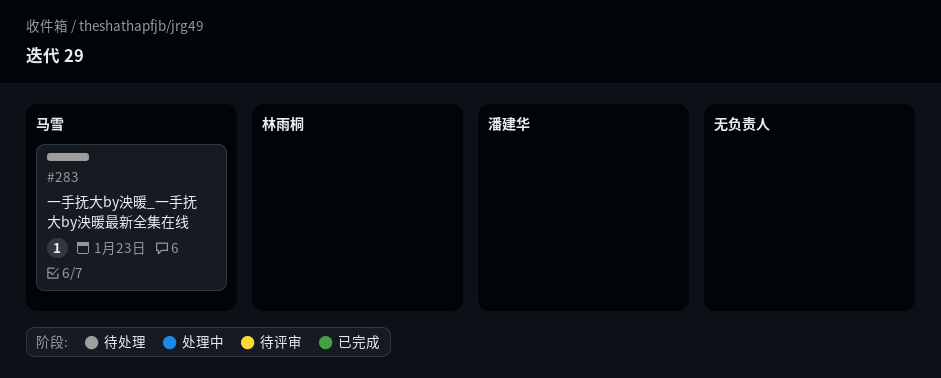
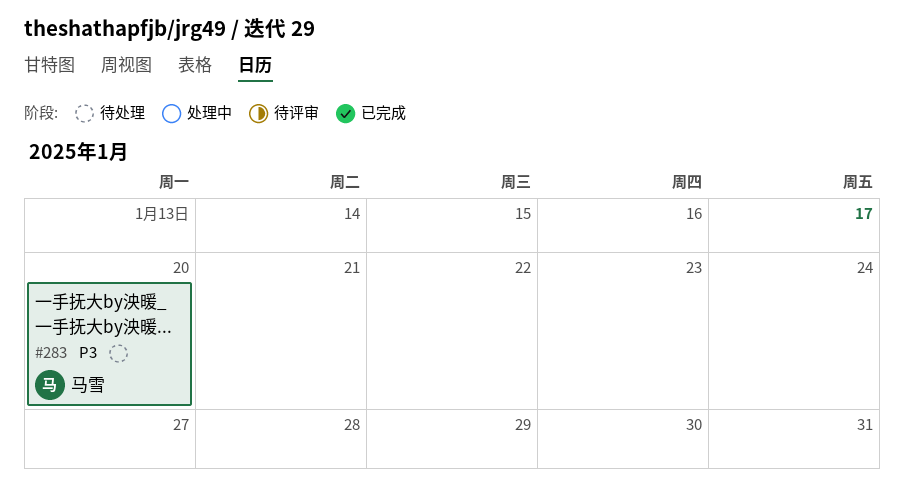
#283, due: Jan 23 -> Jan 20

